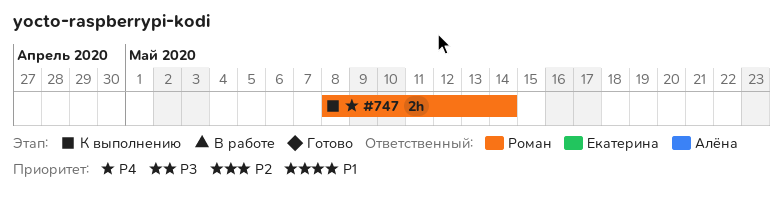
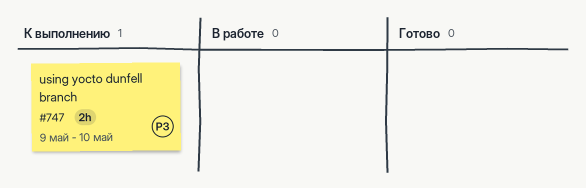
#747, start: May 8 -> May 9
#747, due: May 14 -> May 10

